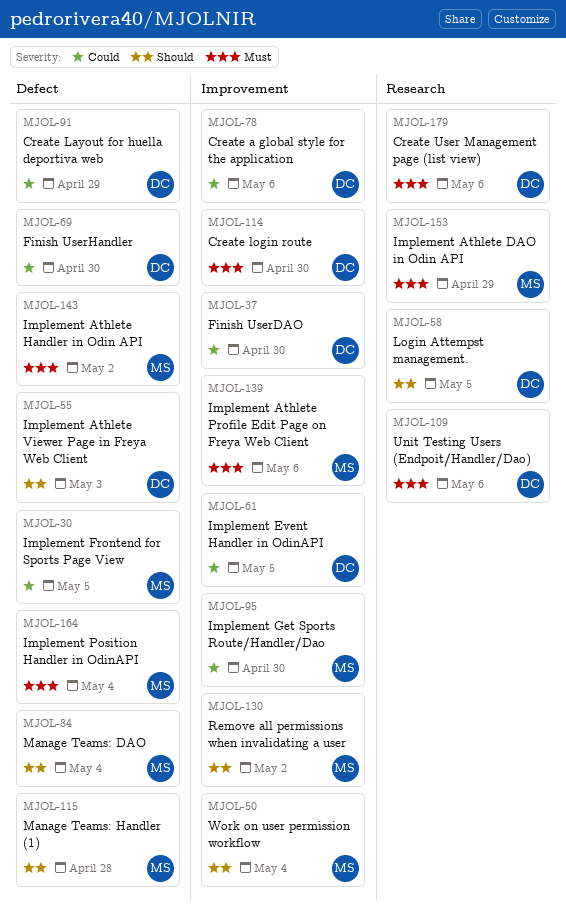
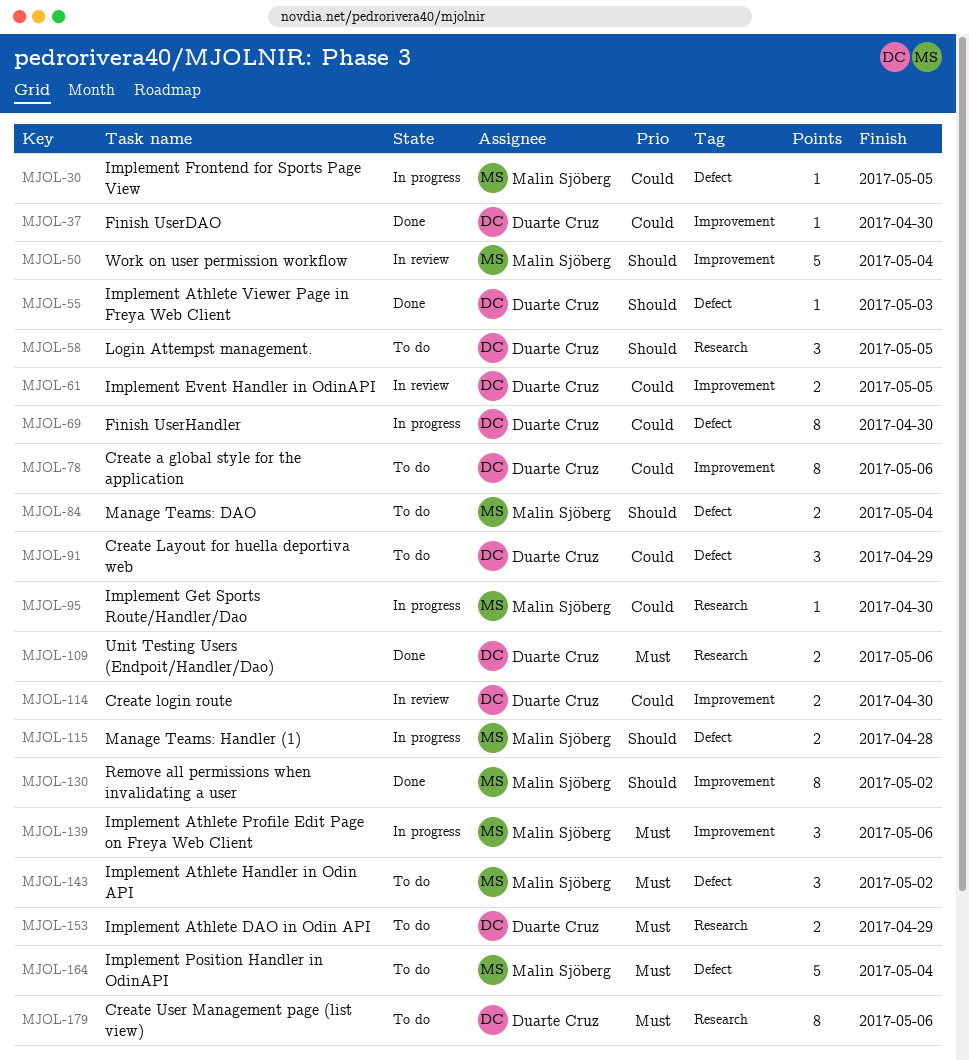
MJOL-95, label: Improvement -> Research
MJOL-114, priority: Must -> Could
MJOL-153, owner: Malin Sjöberg -> Duarte Cruz

